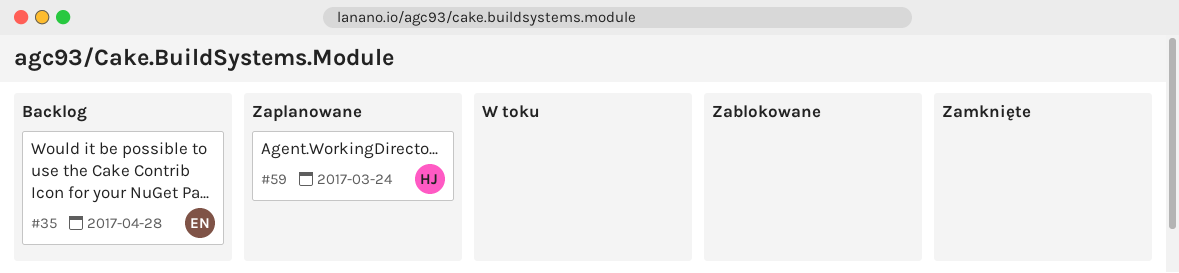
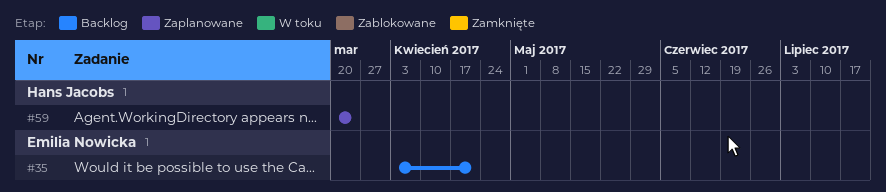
#35, due: Apr 28 -> Apr 21

